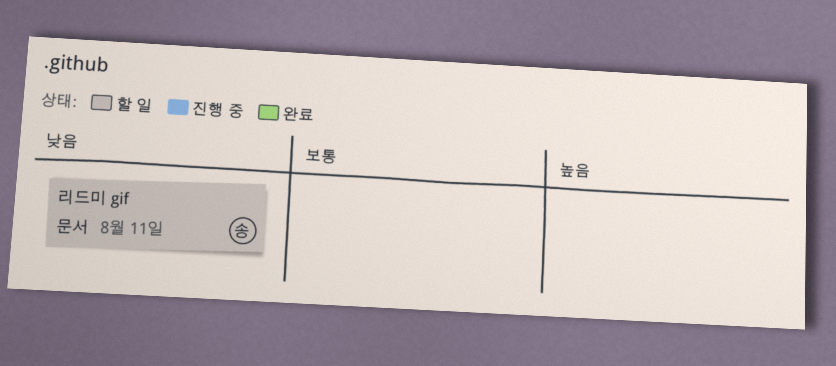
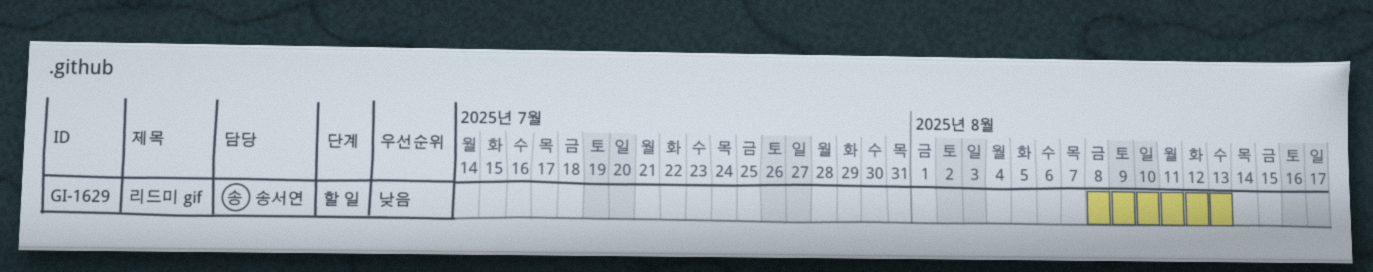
리드미 gif, due: Aug 11 -> Aug 13

